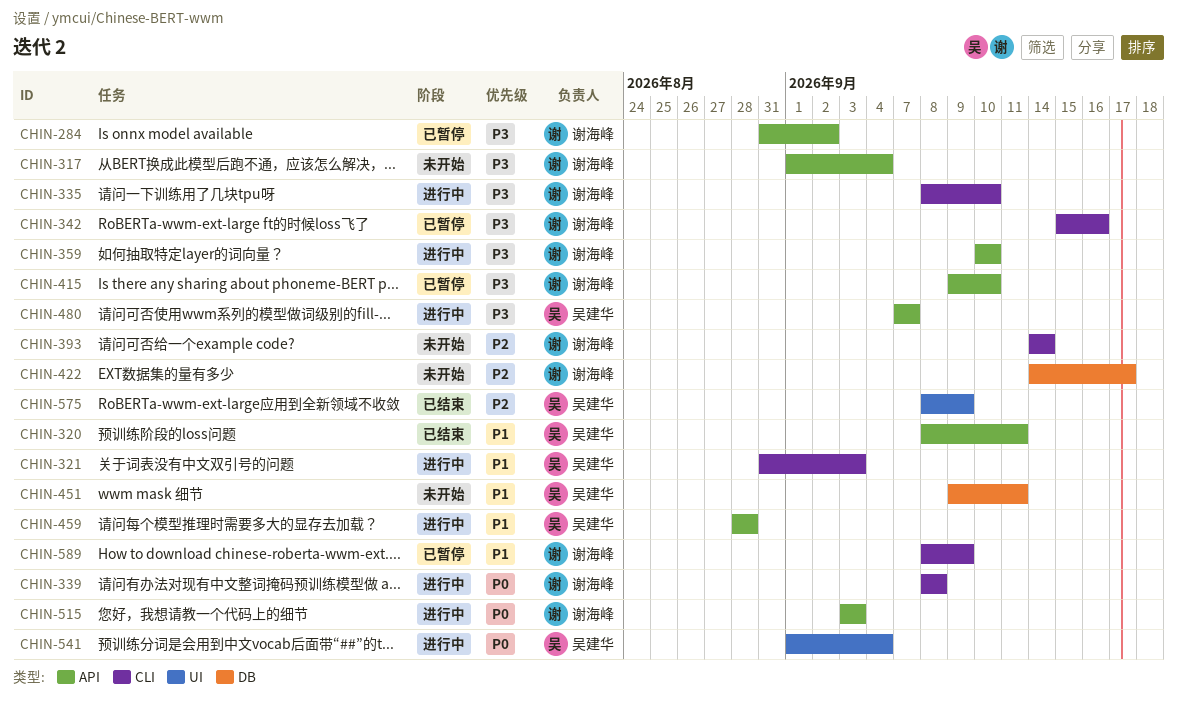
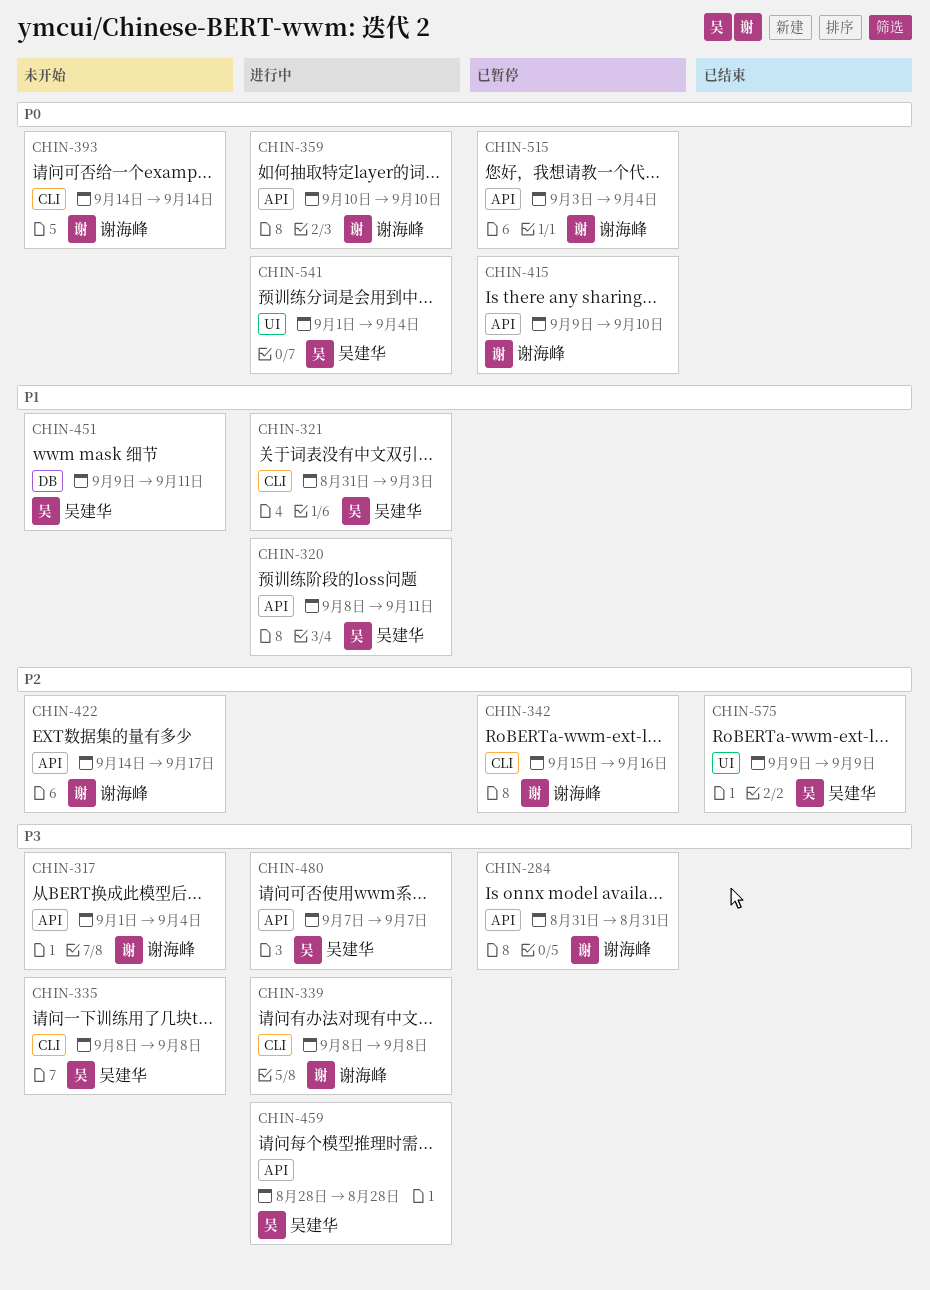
CHIN-284, due: Sep 2 -> Aug 31
CHIN-320, status: 已结束 -> 进行中
CHIN-335, status: 进行中 -> 未开始
CHIN-335, owner: 谢海峰 -> 吴建华
CHIN-335, due: Sep 10 -> Sep 8
CHIN-339, priority: P0 -> P3
CHIN-342, priority: P3 -> P2
CHIN-359, priority: P3 -> P0
CHIN-393, priority: P2 -> P0
CHIN-415, priority: P3 -> P0
CHIN-422, label: DB -> API
CHIN-459, priority: P1 -> P3
CHIN-515, status: 进行中 -> 已暂停
CHIN-515, due: Sep 3 -> Sep 4
CHIN-575, start: Sep 8 -> Sep 9
CHIN-589: present -> none

